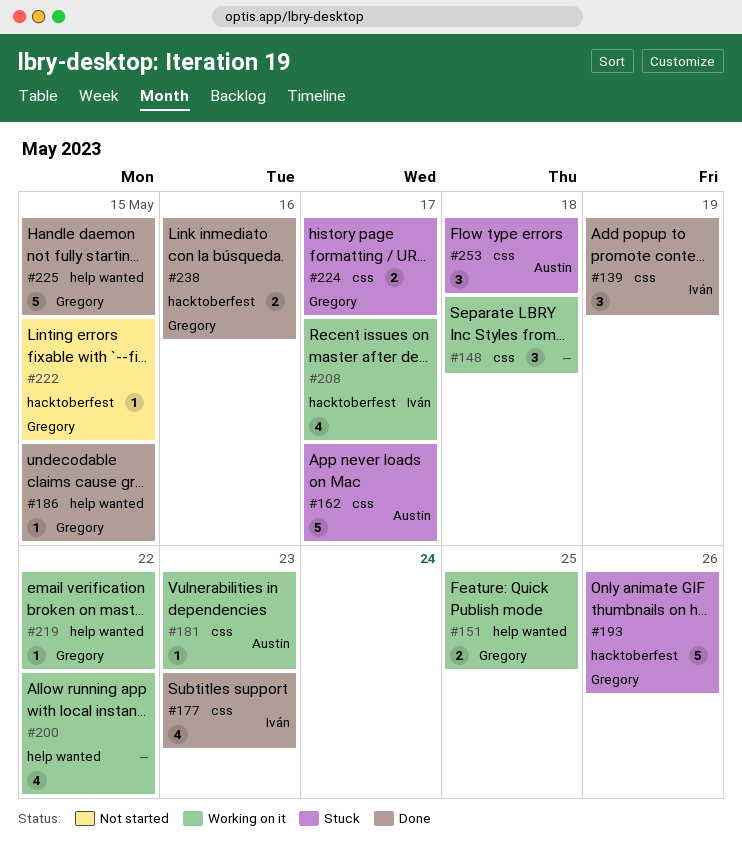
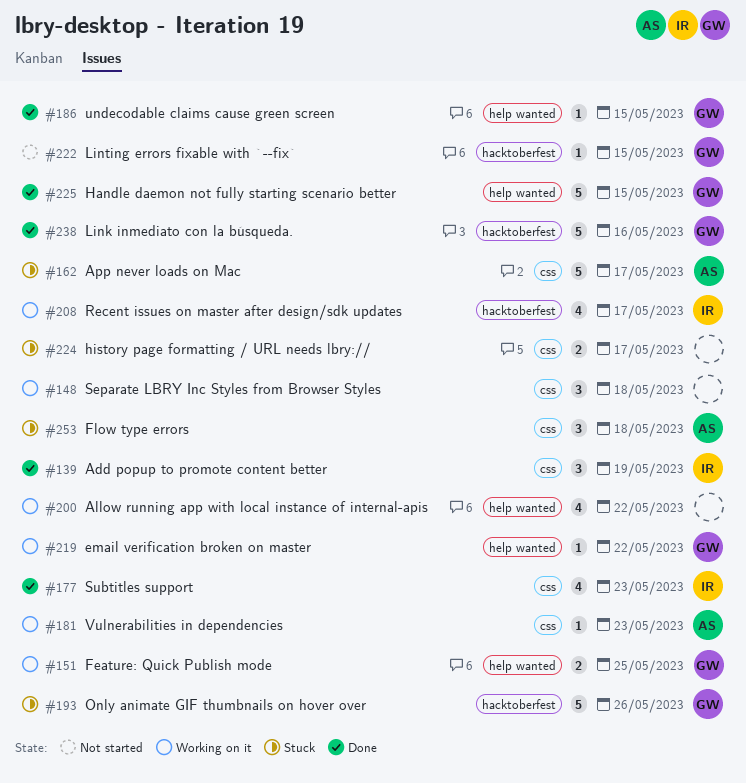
#224, owner: Gregory -> none
#238, estimate: 2 -> 5

